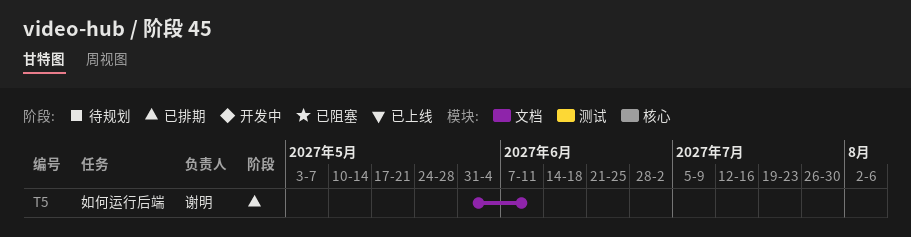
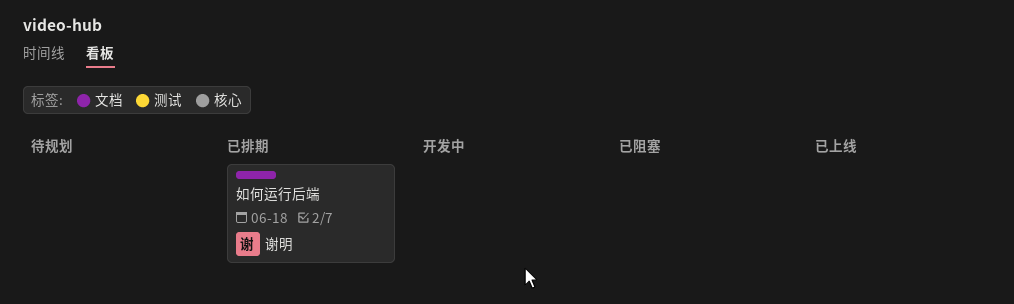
如何运行后端, due: Jun 11 -> Jun 18

